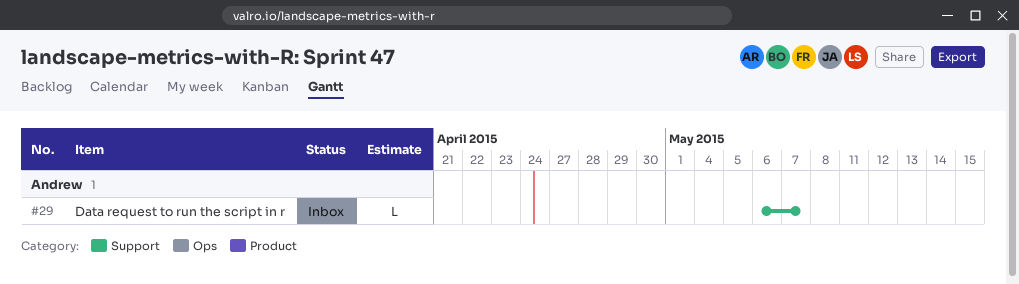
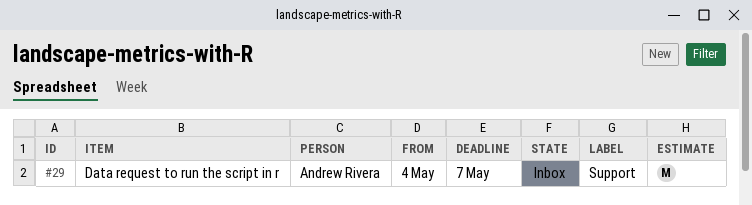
#29, estimate: L -> M
#29, start: May 6 -> May 4

